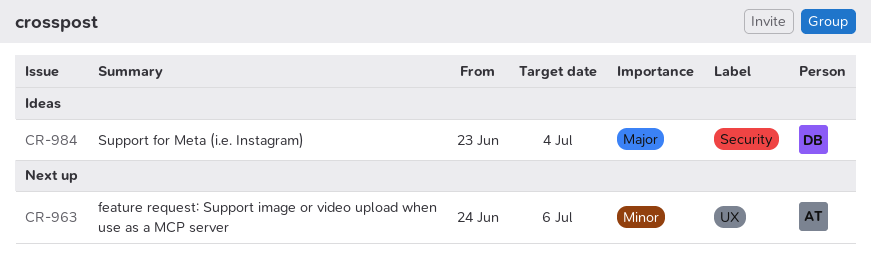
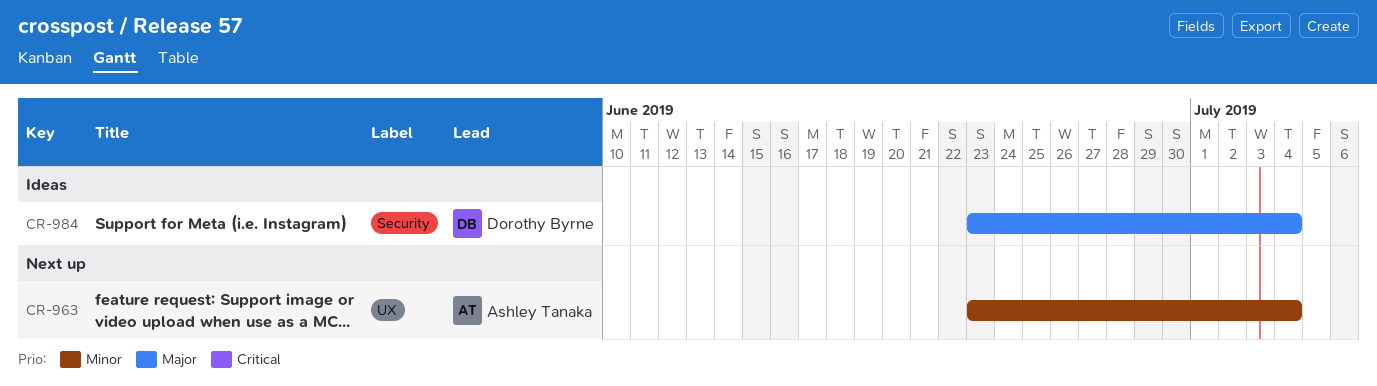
CR-963, start: Jun 24 -> Jun 23
CR-963, due: Jul 6 -> Jul 4

